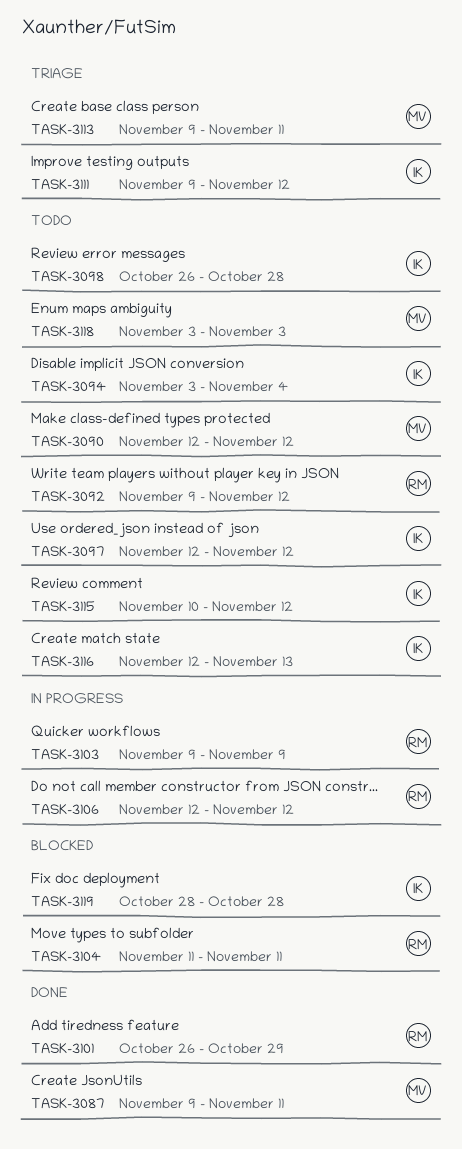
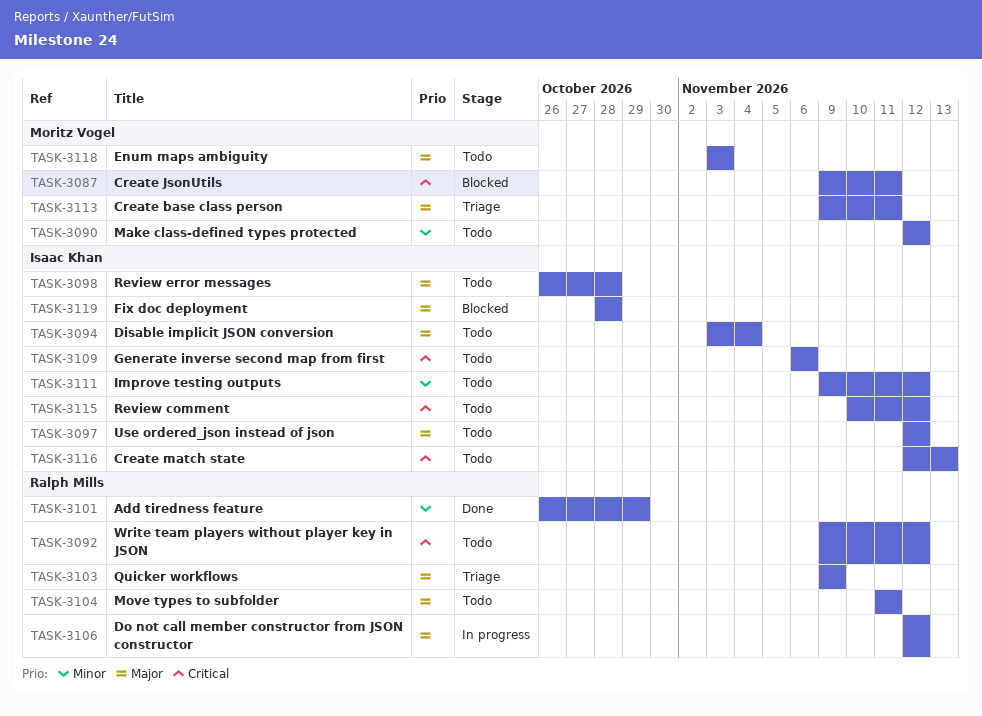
TASK-3087, status: Done -> Blocked
TASK-3103, status: In progress -> Triage
TASK-3104, status: Blocked -> Todo
TASK-3109: none -> present
TASK-3111, status: Triage -> Todo

